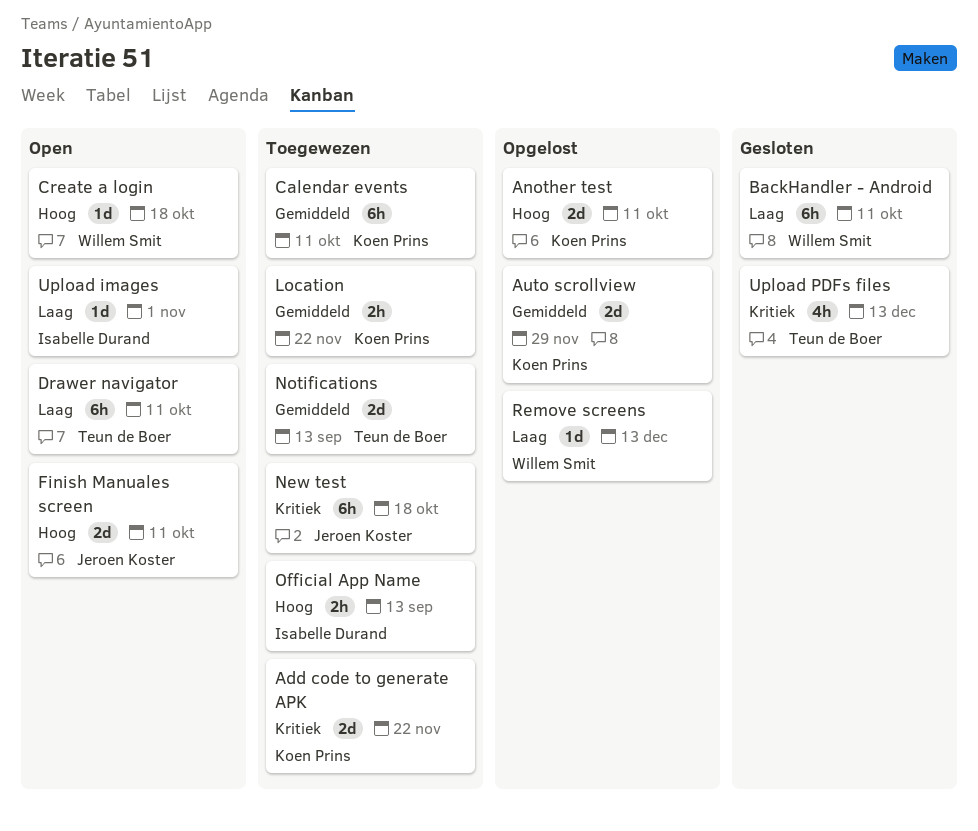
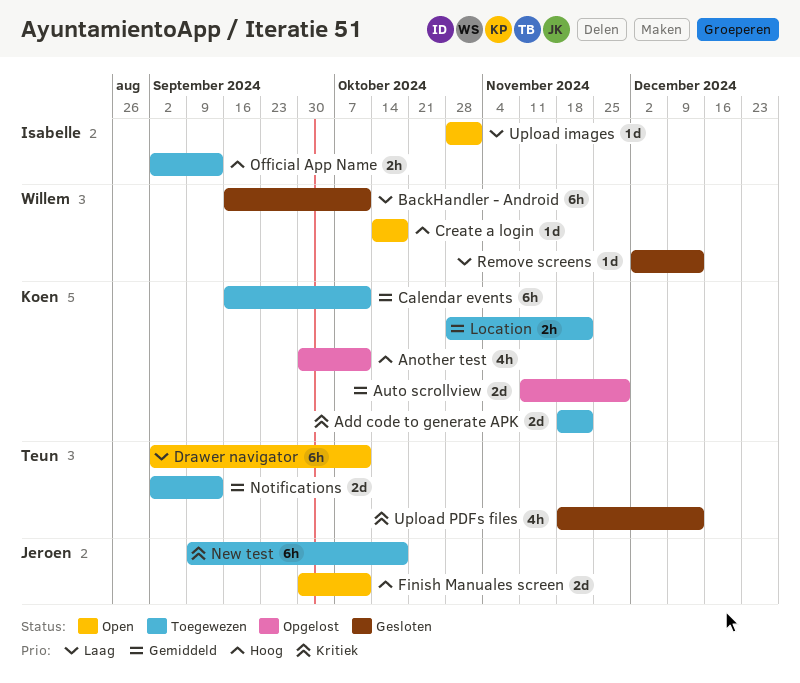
Another test, estimate: 2d -> 4h
Remove screens, status: Opgelost -> Gesloten

